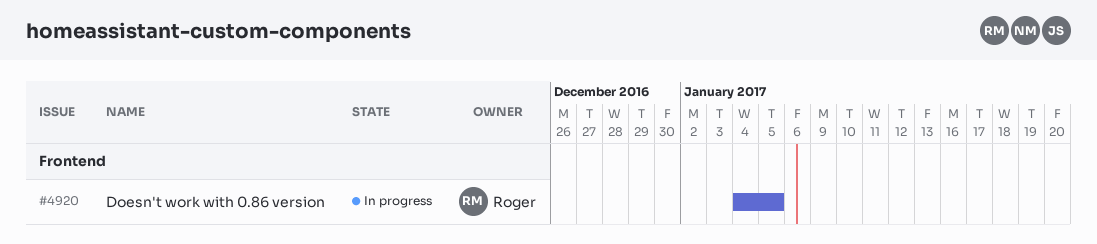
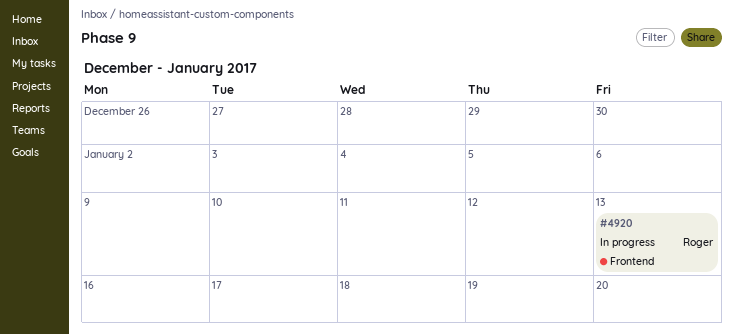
#4920, due: Jan 5 -> Jan 13

